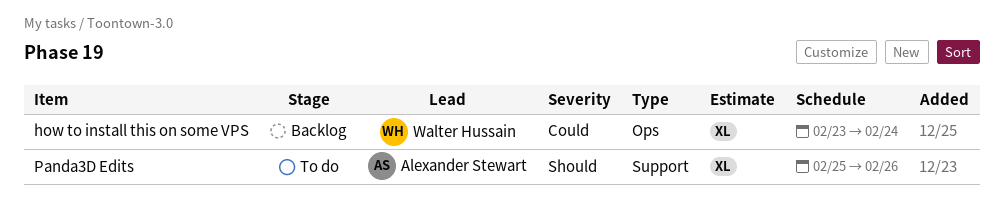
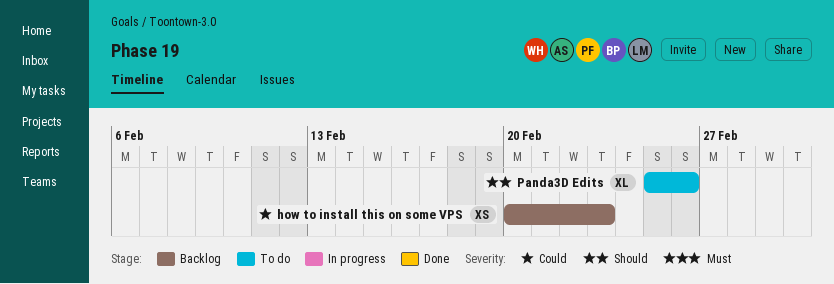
how to install this on some VPS, estimate: XL -> XS
how to install this on some VPS, start: Feb 23 -> Feb 20
how to install this on some VPS, due: Feb 24 -> Feb 23

